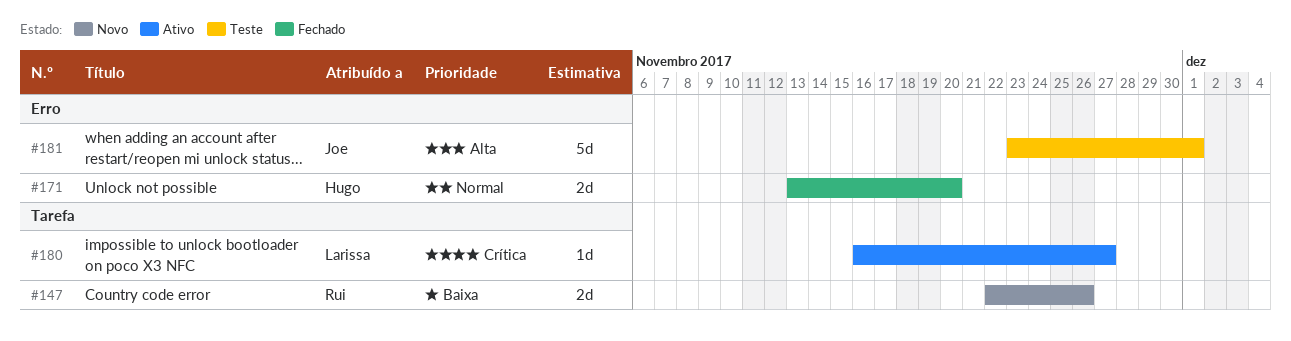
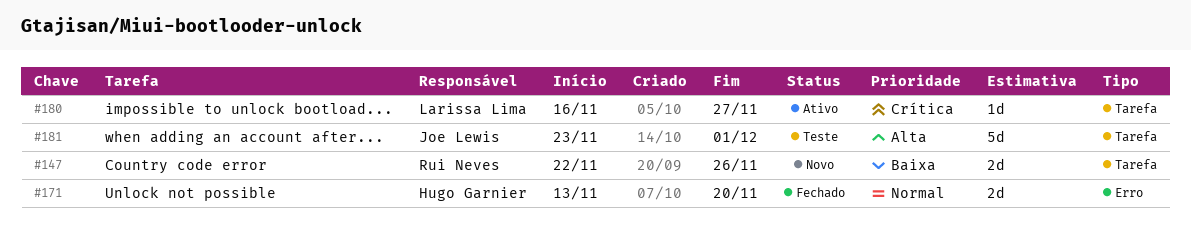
#181, label: Erro -> Tarefa

